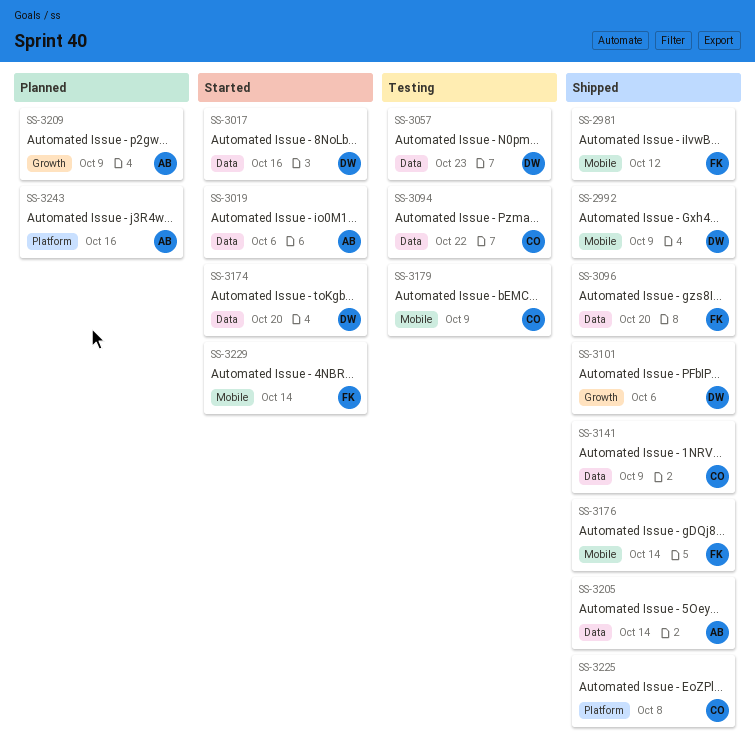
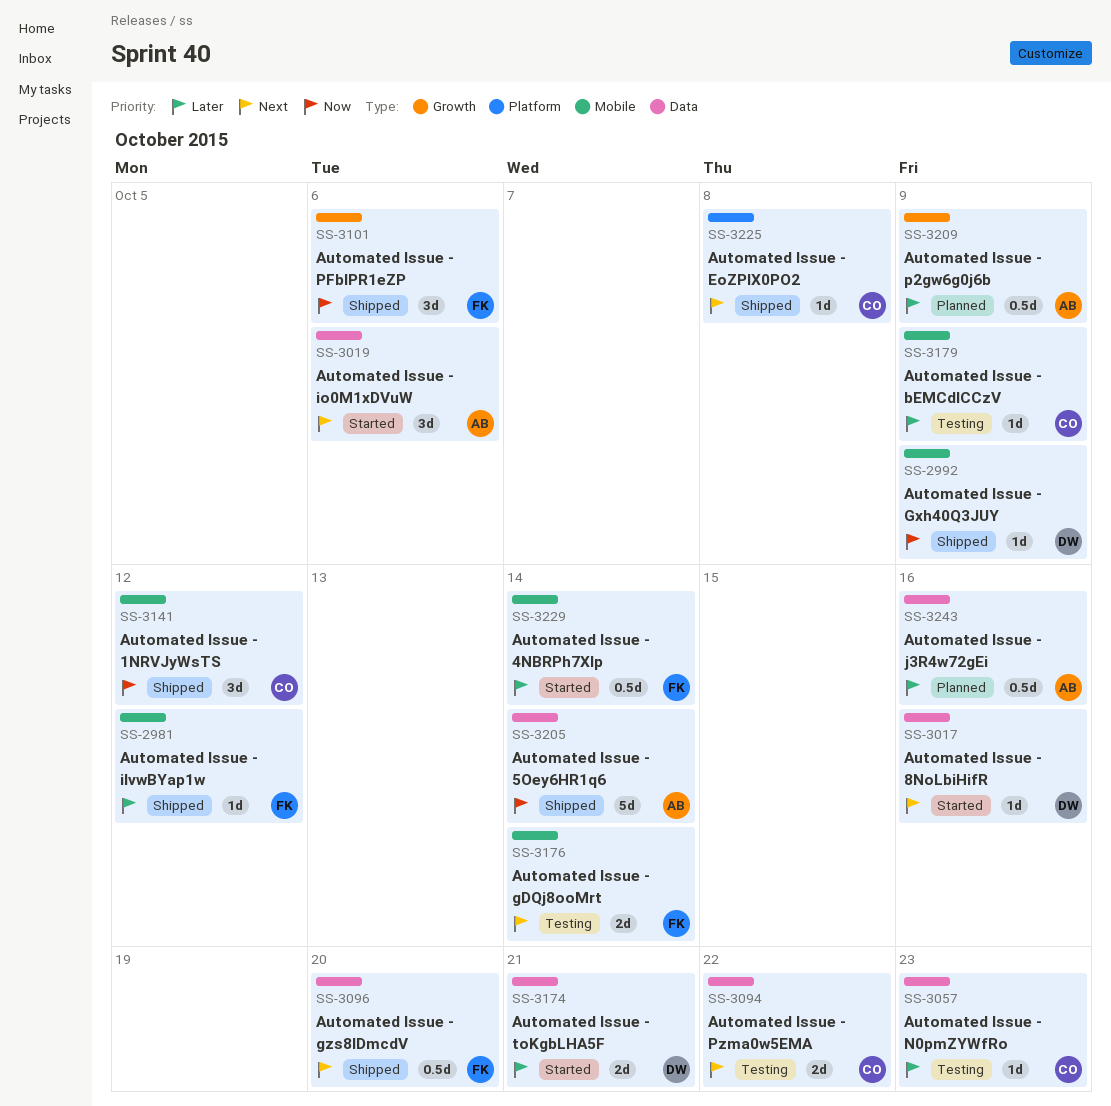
SS-3057, owner: DW -> CO
SS-3101, owner: DW -> FK
SS-3141, label: Data -> Mobile
SS-3141, due: Oct 9 -> Oct 12
SS-3174, due: Oct 20 -> Oct 21
SS-3176, status: Shipped -> Testing
SS-3243, label: Platform -> Data

